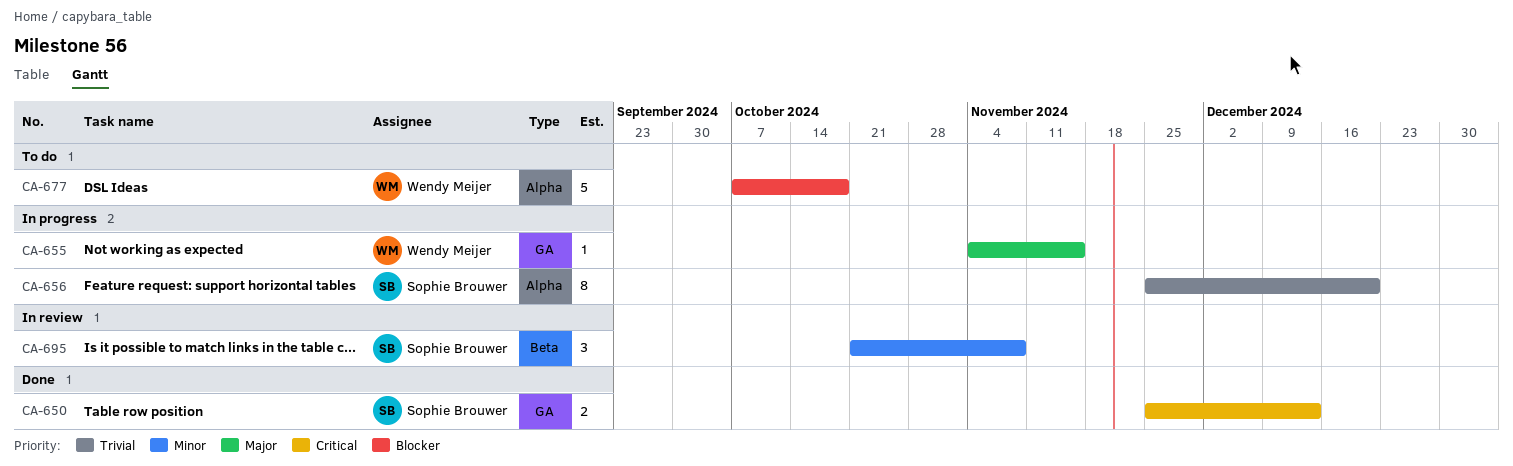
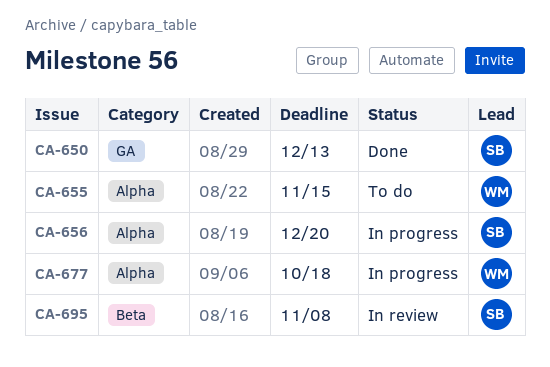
CA-655, status: In progress -> To do
CA-655, label: GA -> Alpha
CA-677, status: To do -> In progress

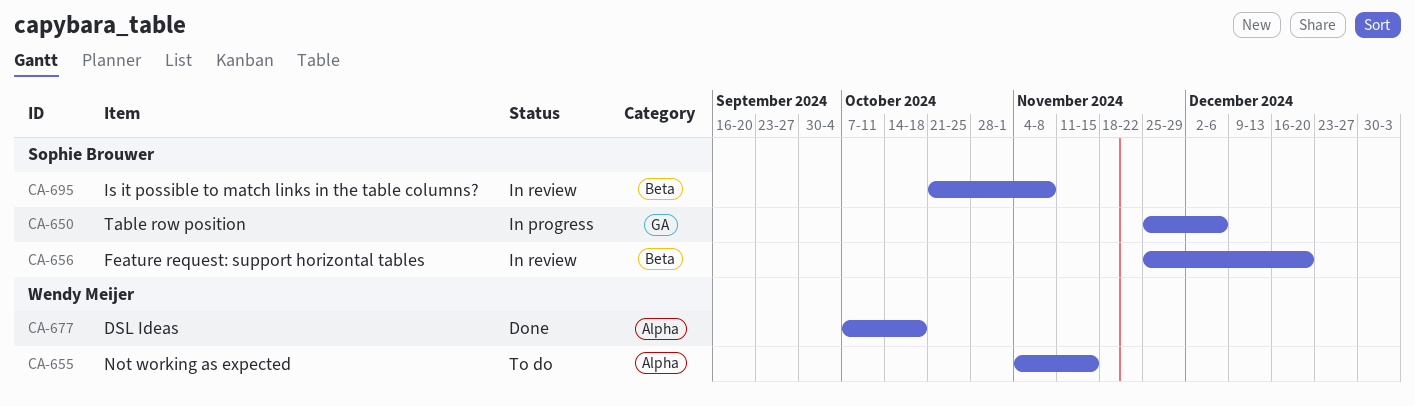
CA-650, status: Done -> In progress
CA-650, due: Dec 13 -> Dec 6
CA-656, status: In progress -> In review
CA-656, label: Alpha -> Beta
CA-677, status: In progress -> Done

